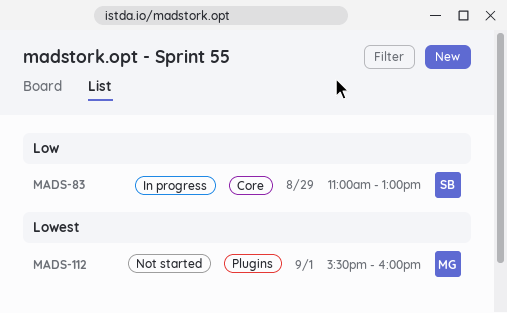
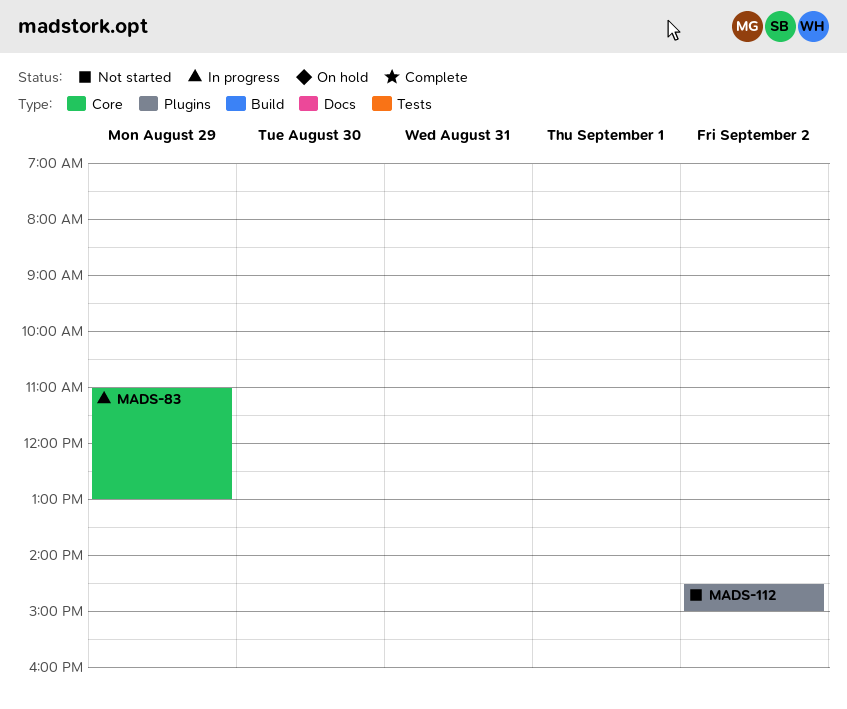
MADS-112, day: Sep 1 -> Sep 2
MADS-112, begins: 15:30 -> 14:30
MADS-112, ends: 16:00 -> 15:00

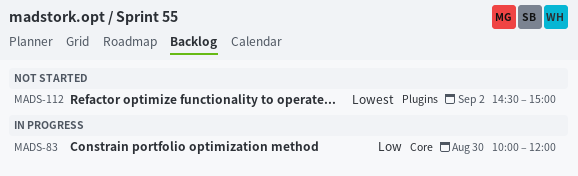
MADS-83, day: Aug 29 -> Aug 30
MADS-83, begins: 11:00 -> 10:00
MADS-83, ends: 13:00 -> 12:00

